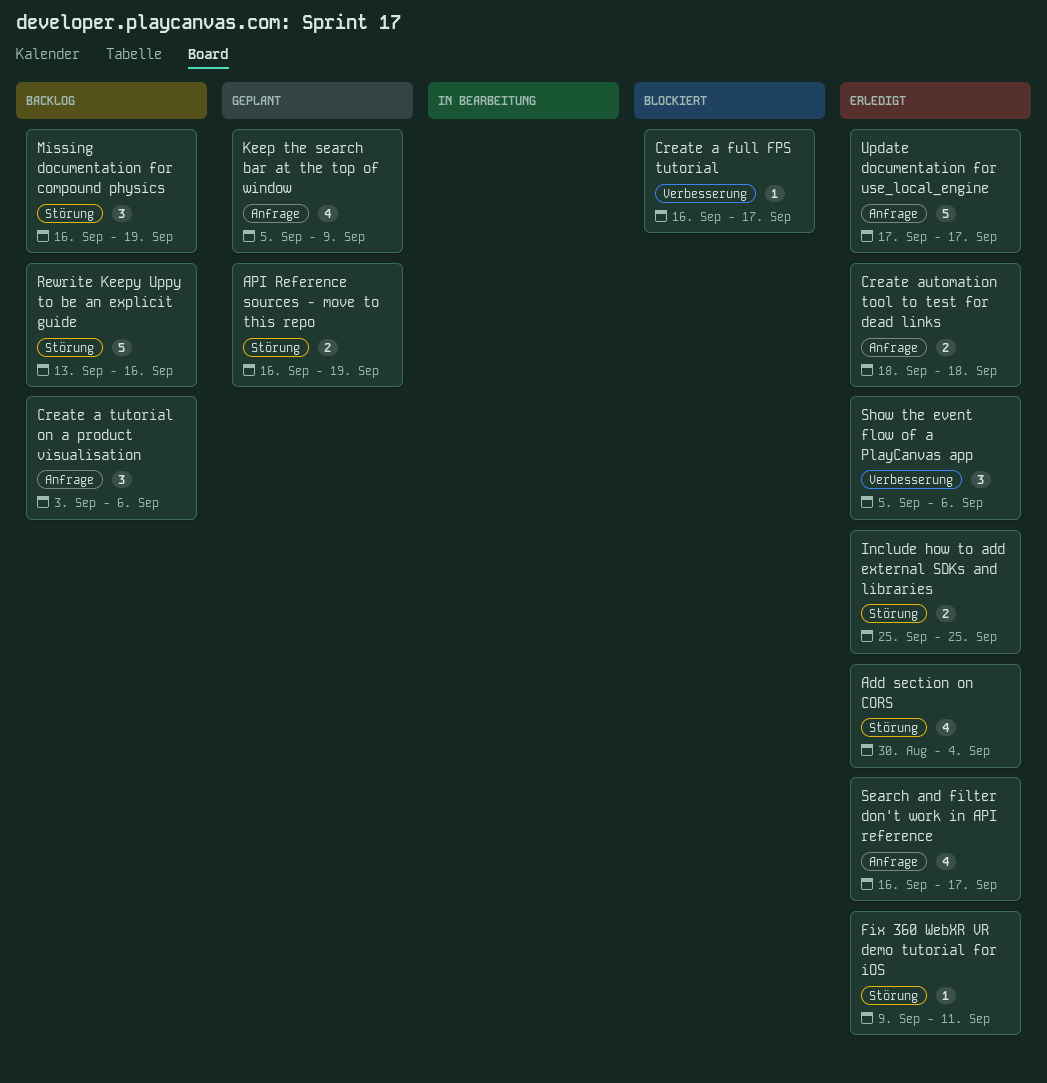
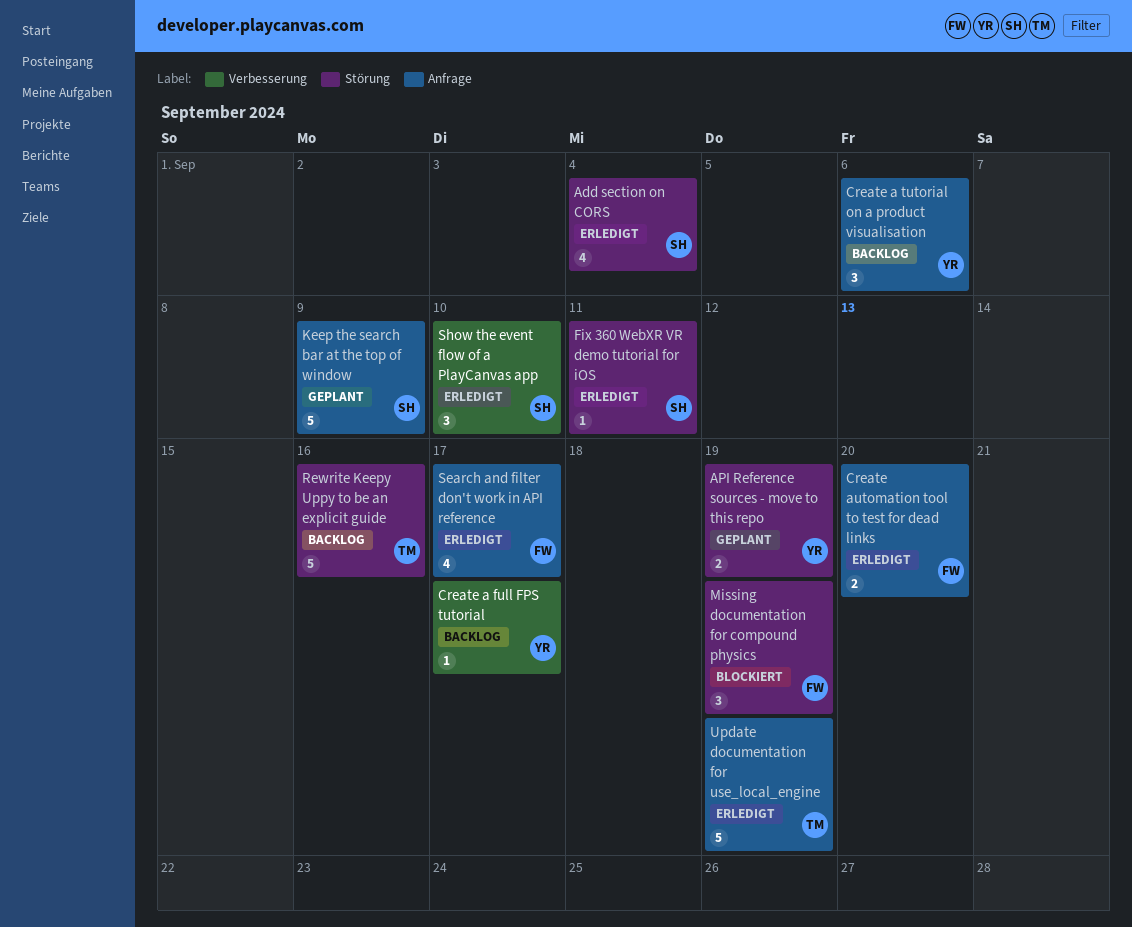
Create a full FPS tutorial, status: Blockiert -> Backlog
Create automation tool to test for dead links, due: Sep 18 -> Sep 20
Include how to add external SDKs and libraries: present -> none
Keep the search bar at the top of window, estimate: 4 -> 5
Missing documentation for compound physics, status: Backlog -> Blockiert
Show the event flow of a PlayCanvas app, due: Sep 6 -> Sep 10
Update documentation for use_local_engine, due: Sep 17 -> Sep 19

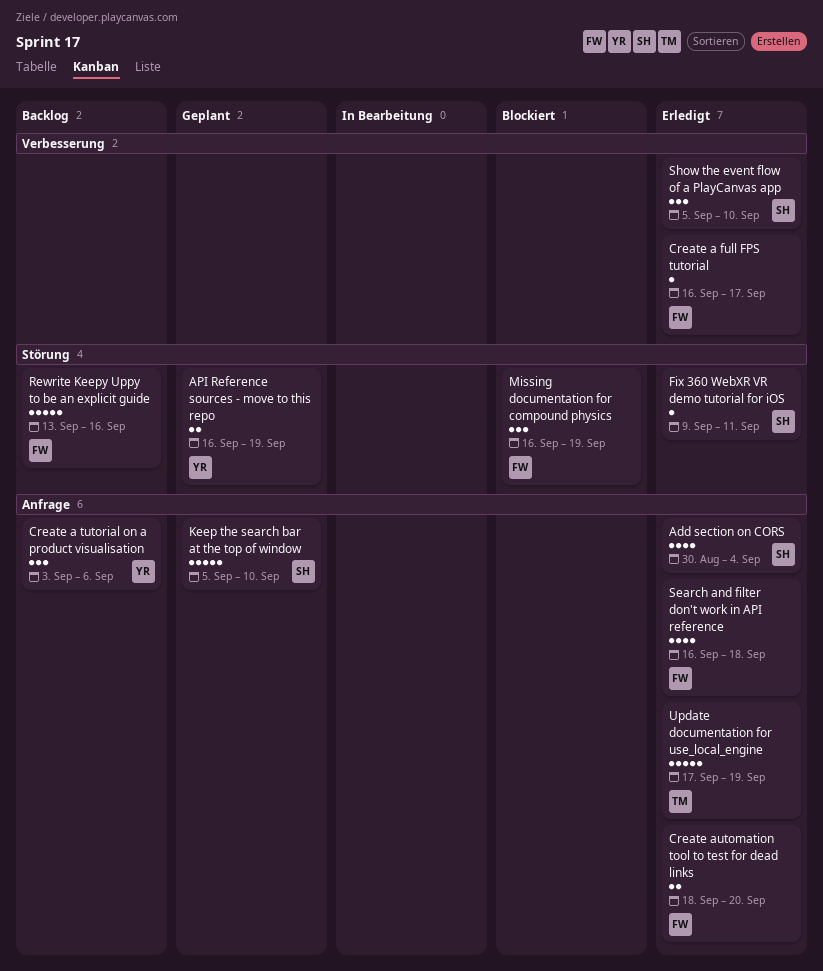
Add section on CORS, label: Störung -> Anfrage
Create a full FPS tutorial, status: Backlog -> Erledigt
Create a full FPS tutorial, owner: YR -> FW
Keep the search bar at the top of window, due: Sep 9 -> Sep 10
Rewrite Keepy Uppy to be an explicit guide, owner: TM -> FW
Search and filter don't work in API reference, due: Sep 17 -> Sep 18

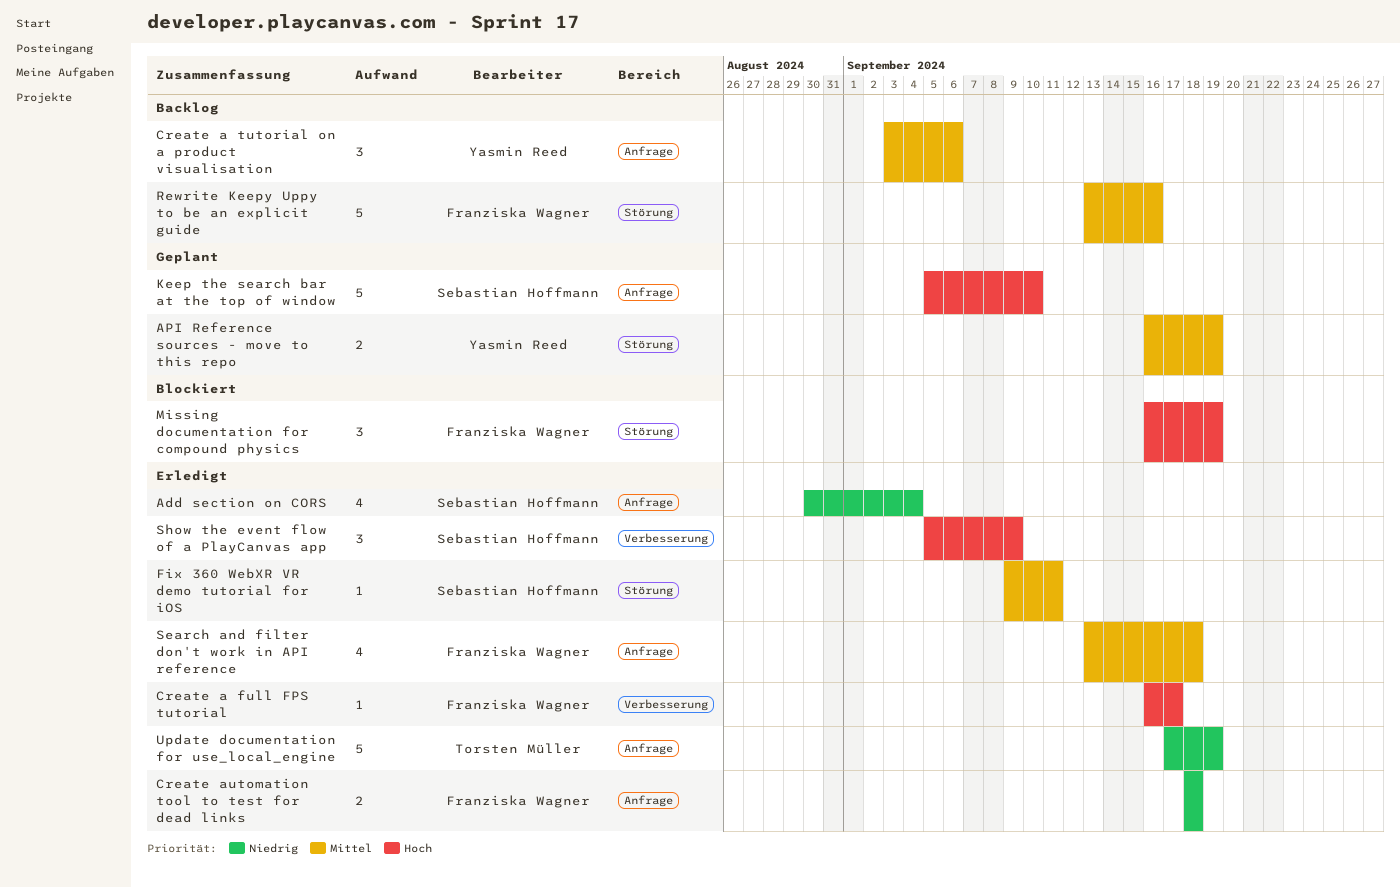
Create automation tool to test for dead links, due: Sep 20 -> Sep 18
Search and filter don't work in API reference, start: Sep 16 -> Sep 13
Show the event flow of a PlayCanvas app, due: Sep 10 -> Sep 9

